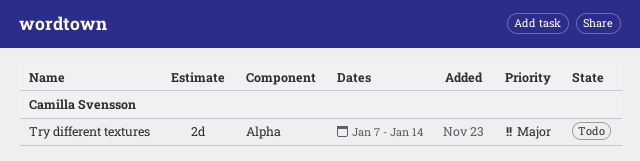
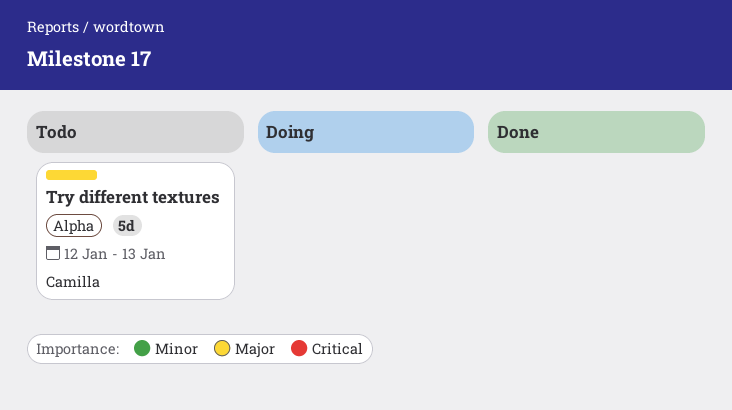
Try different textures, estimate: 2d -> 5d
Try different textures, start: Jan 7 -> Jan 12
Try different textures, due: Jan 14 -> Jan 13

